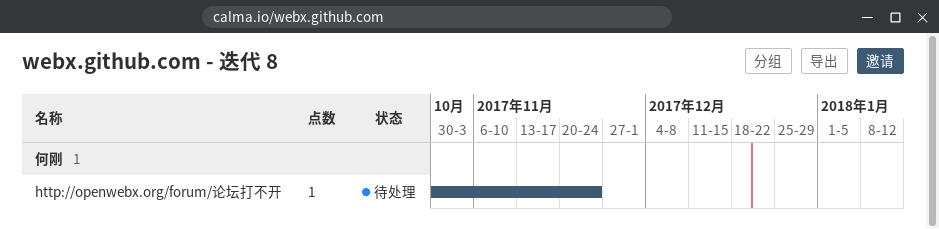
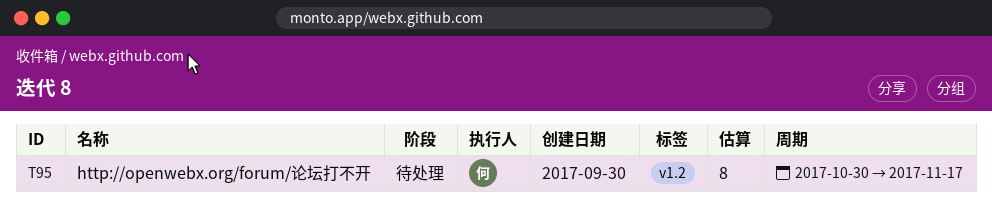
http://openwebx.org/forum/论坛打不开, estimate: 1 -> 8
http://openwebx.org/forum/论坛打不开, due: Nov 24 -> Nov 17

